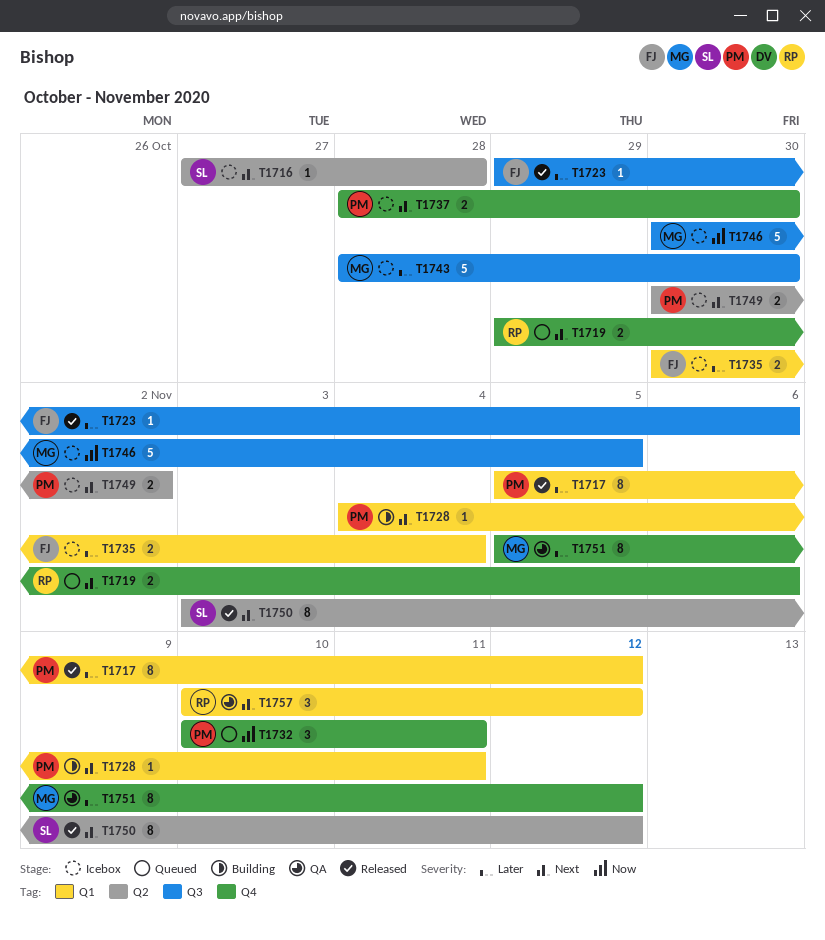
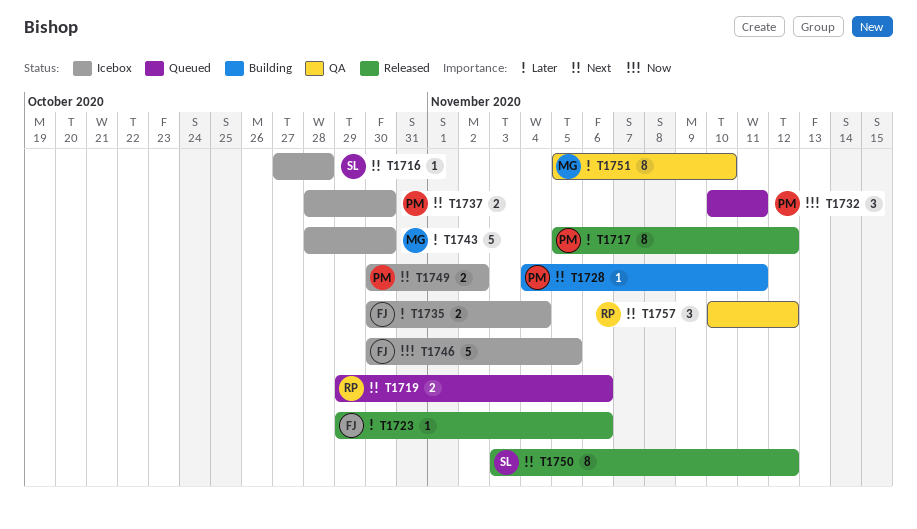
T1746, owner: MG -> FJ
T1751, due: Nov 12 -> Nov 10

